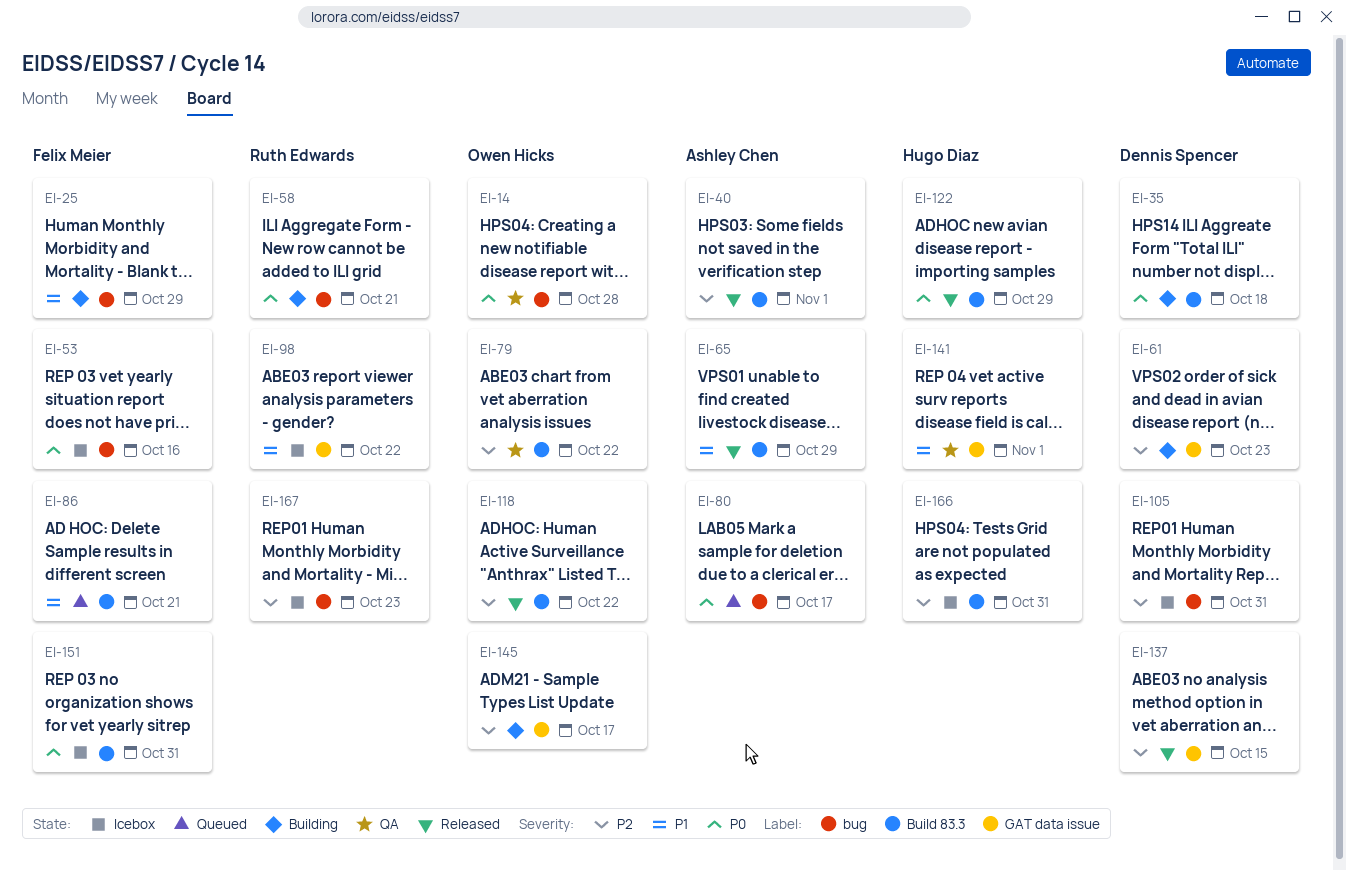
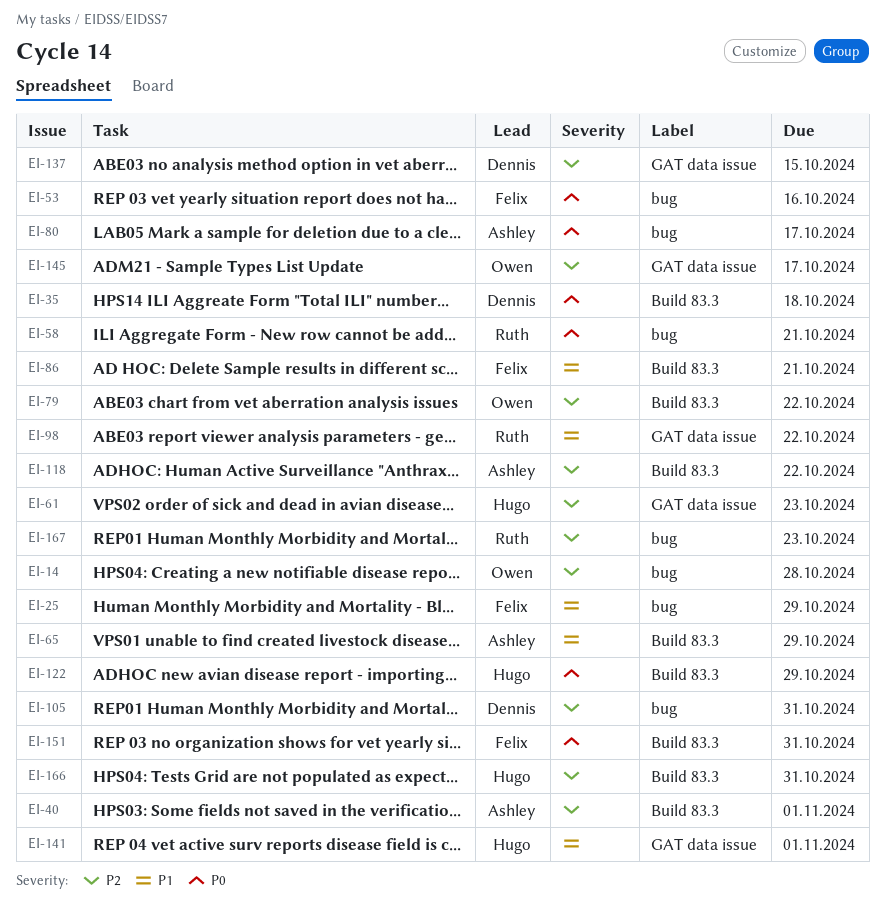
EI-14, priority: P0 -> P2
EI-61, owner: Dennis Spencer -> Hugo Diaz
EI-118, owner: Owen Hicks -> Ashley Chen

